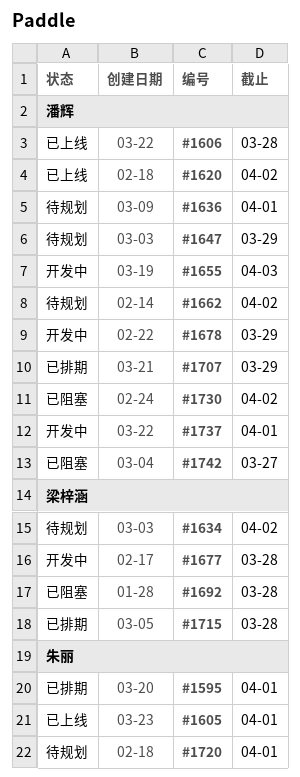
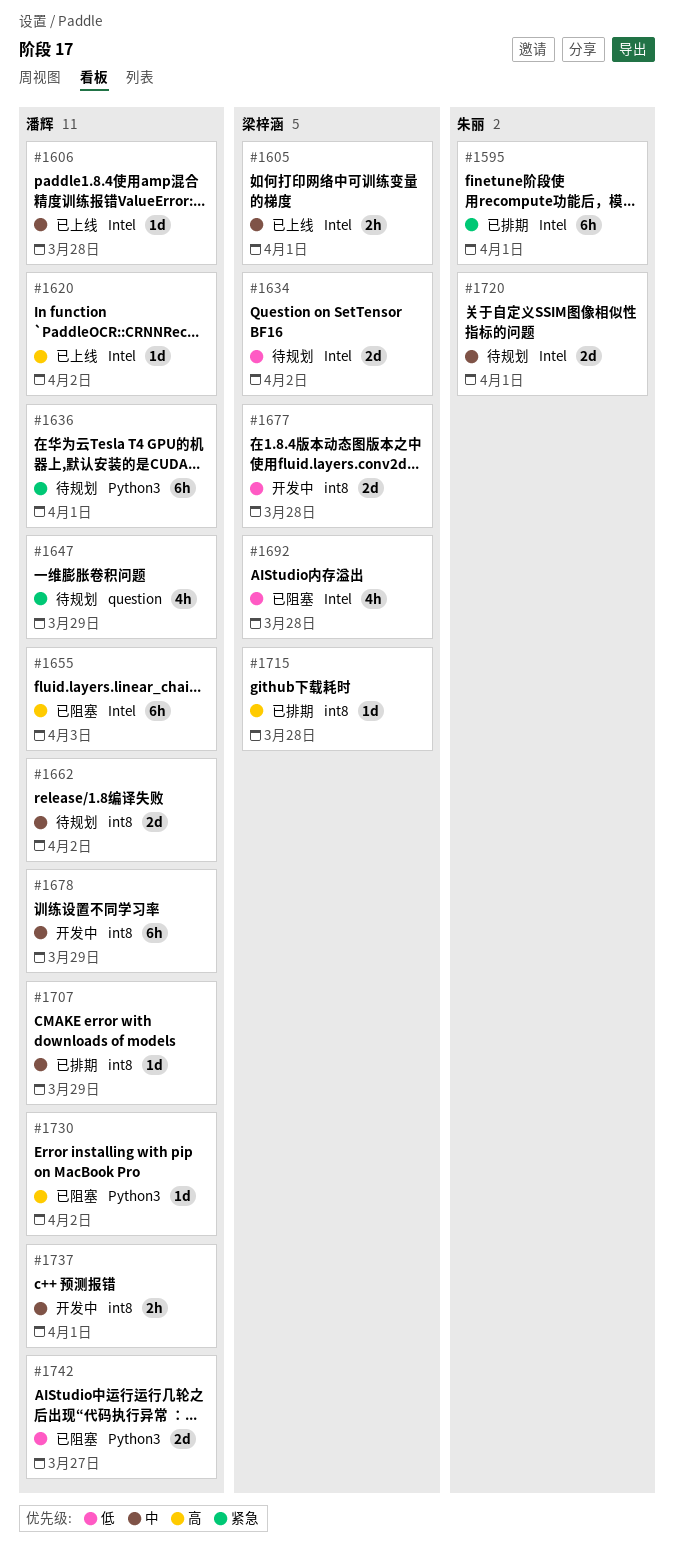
#1605, owner: 朱丽 -> 梁梓涵
#1655, status: 开发中 -> 已阻塞

